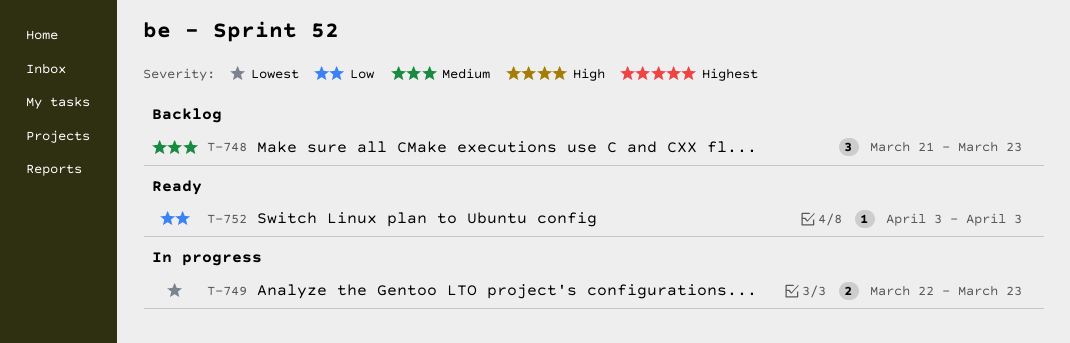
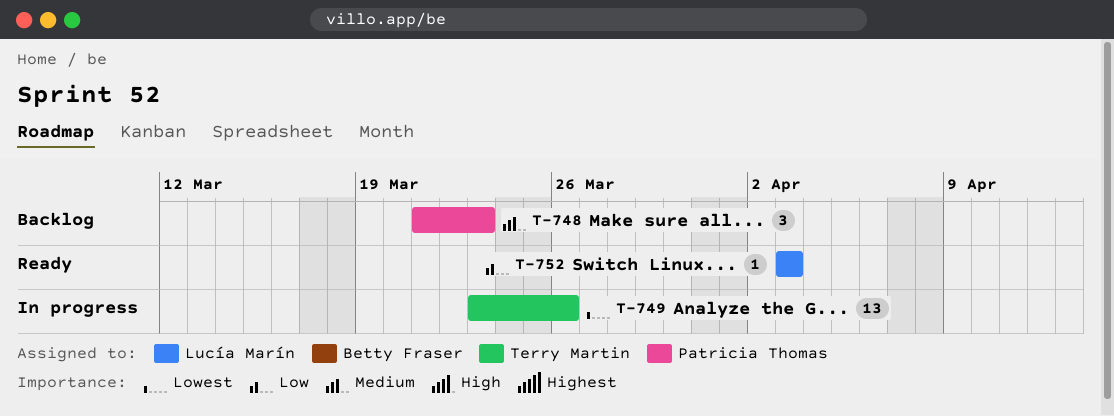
T-749, estimate: 2 -> 13
T-749, start: Mar 22 -> Mar 23
T-749, due: Mar 23 -> Mar 26

